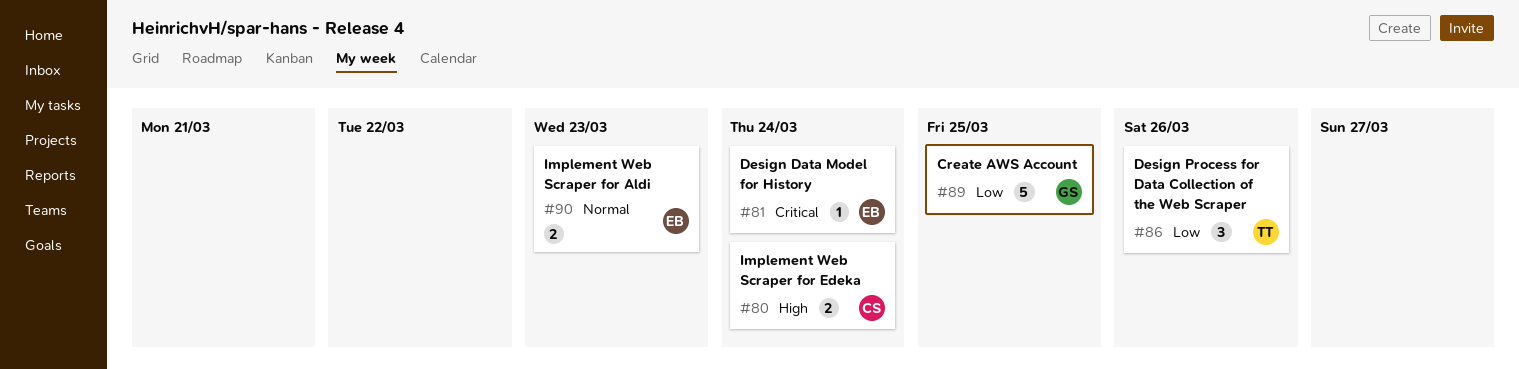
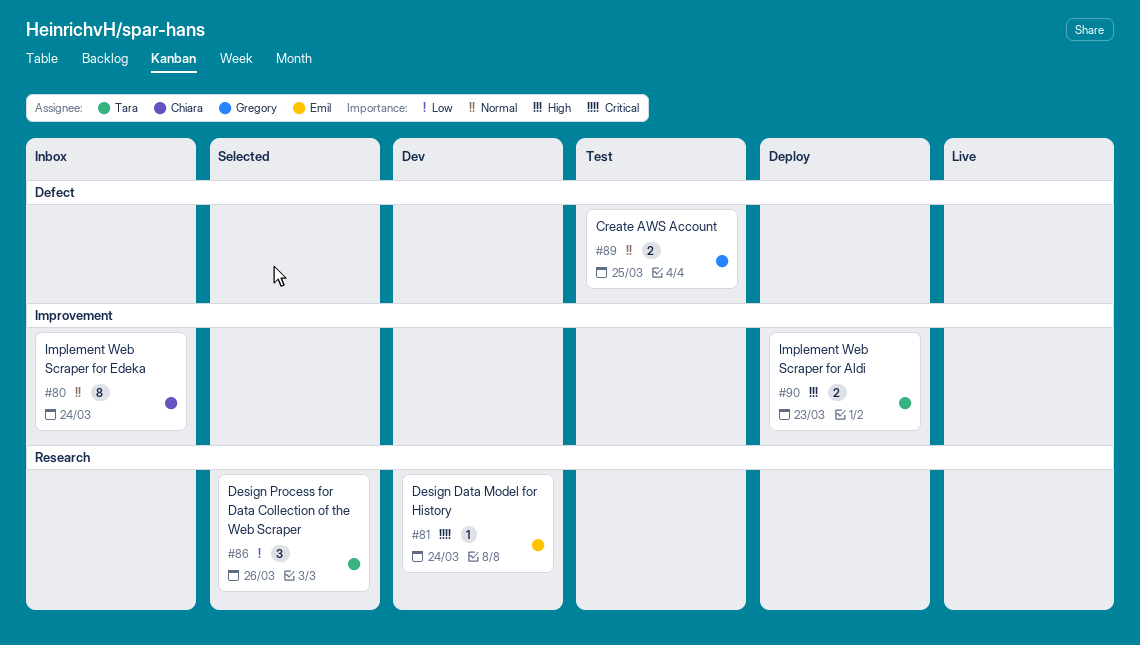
#80, priority: High -> Normal
#80, estimate: 2 -> 8
#89, priority: Low -> Normal
#89, estimate: 5 -> 2
#90, owner: Emil -> Tara
#90, priority: Normal -> High

